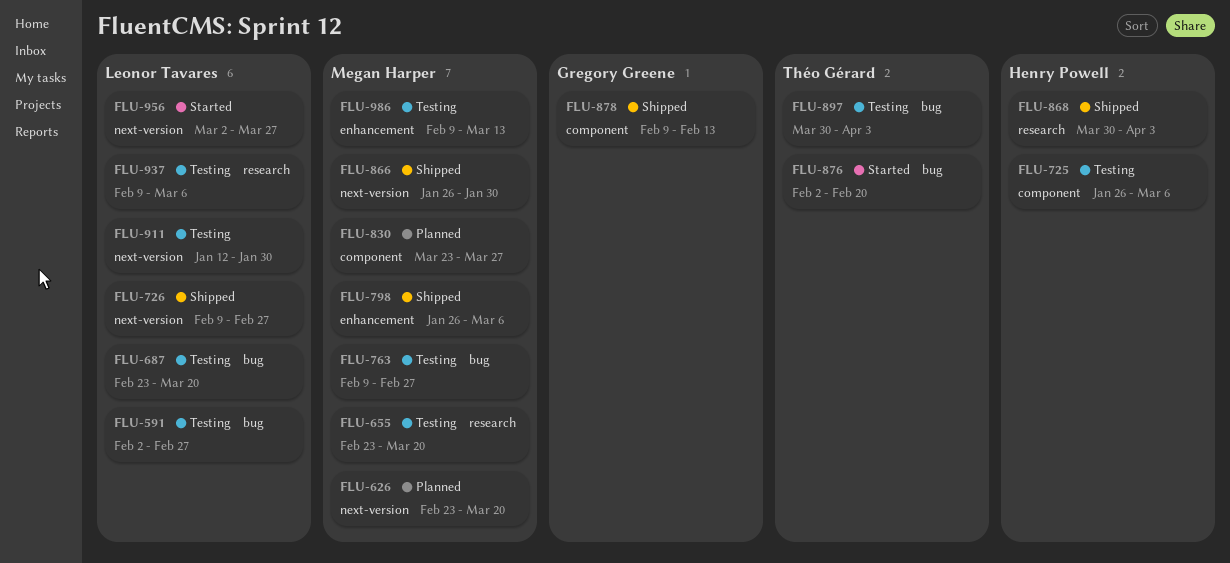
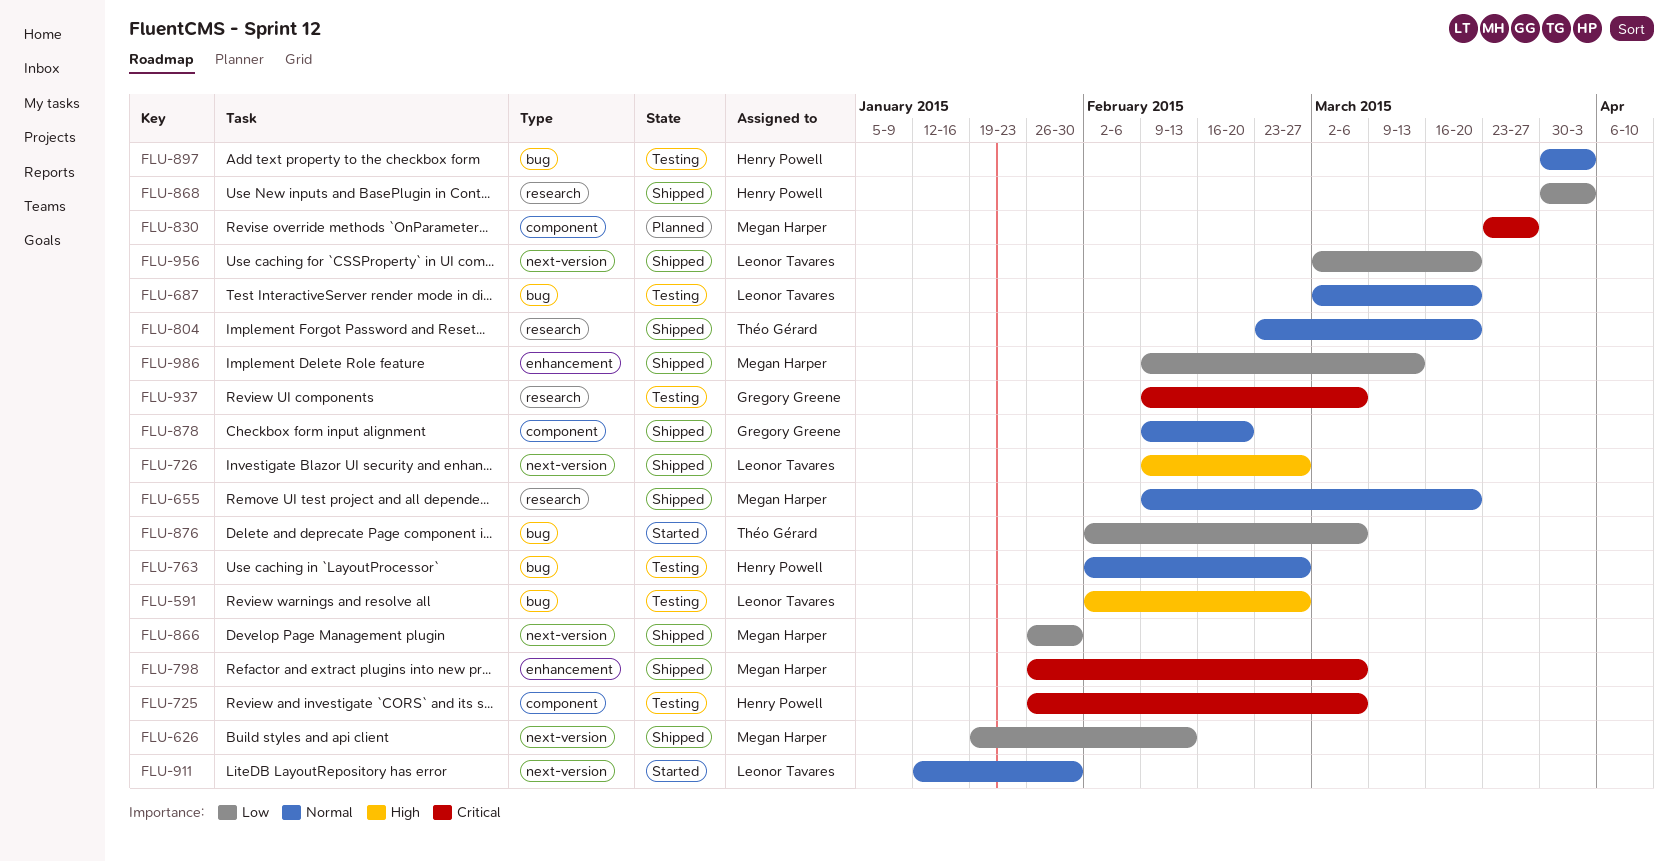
FLU-626, status: Planned -> Shipped
FLU-626, start: Feb 23 -> Jan 19
FLU-626, due: Mar 20 -> Feb 13
FLU-655, status: Testing -> Shipped
FLU-655, start: Feb 23 -> Feb 9
FLU-687, start: Feb 23 -> Mar 2
FLU-763, owner: Megan Harper -> Henry Powell
FLU-763, start: Feb 9 -> Feb 2
FLU-804: none -> present
FLU-876, due: Feb 20 -> Mar 6
FLU-878, due: Feb 13 -> Feb 20
FLU-897, owner: Théo Gérard -> Henry Powell
FLU-911, status: Testing -> Started
FLU-937, owner: Leonor Tavares -> Gregory Greene
FLU-956, status: Started -> Shipped
FLU-956, due: Mar 27 -> Mar 20
FLU-986, status: Testing -> Shipped

